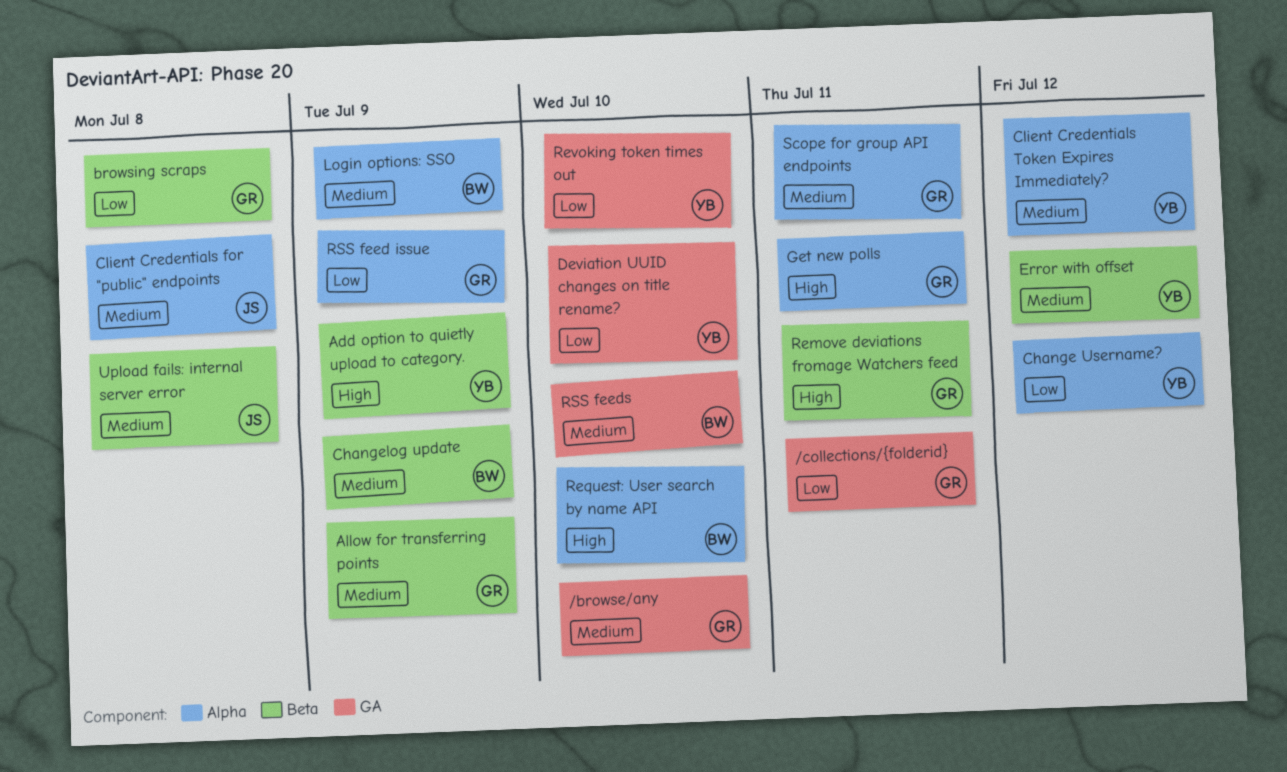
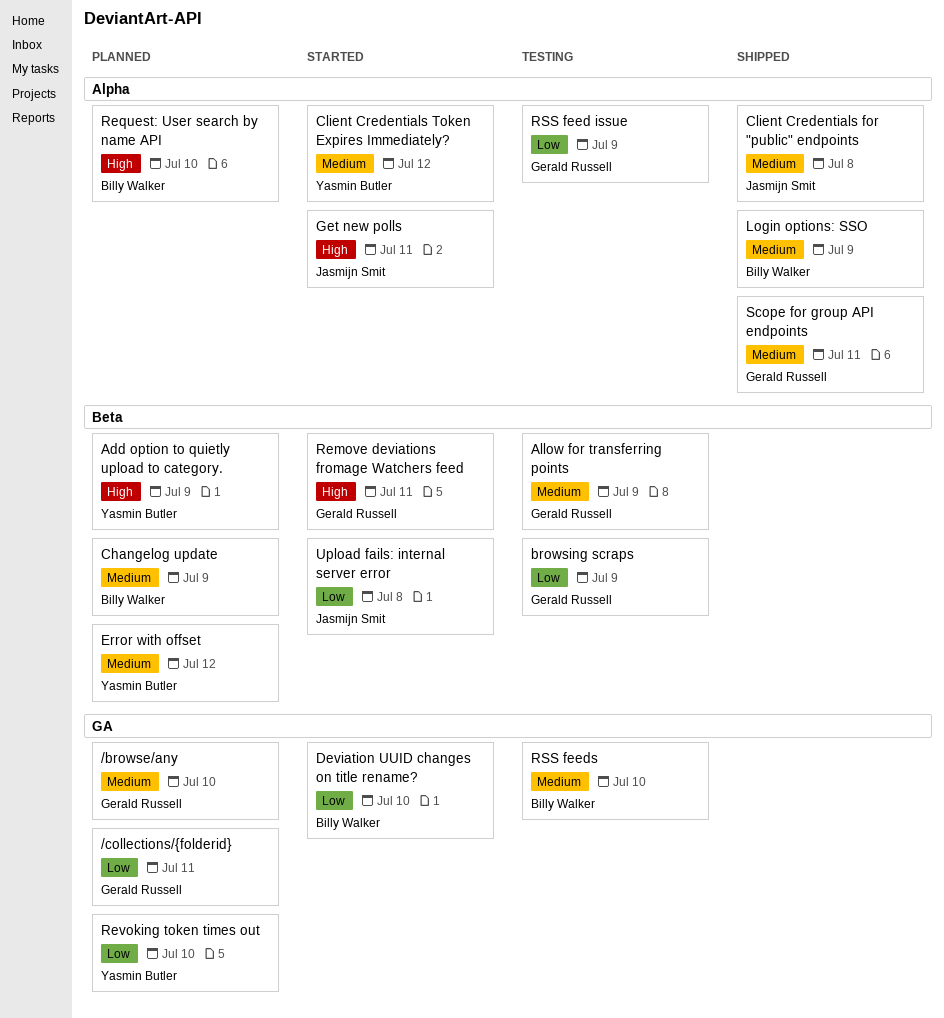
browsing scraps, due: Jul 8 -> Jul 9
Change Username?: present -> none
Deviation UUID changes on title rename?, owner: Yasmin Butler -> Billy Walker
Get new polls, owner: Gerald Russell -> Jasmijn Smit
Upload fails: internal server error, priority: Medium -> Low

